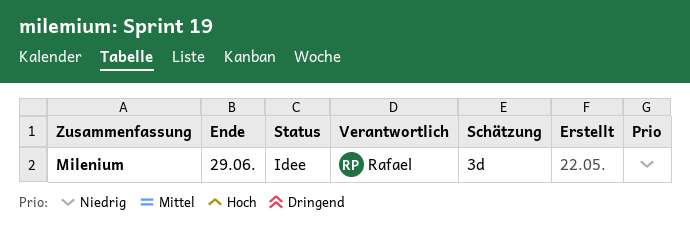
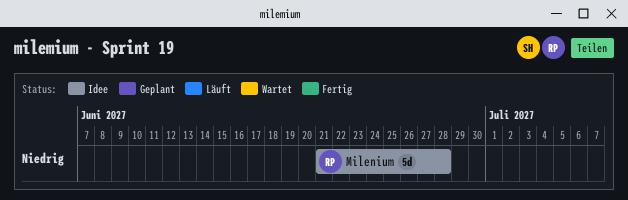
Milenium, estimate: 3d -> 5d
Milenium, due: Jun 29 -> Jun 28

